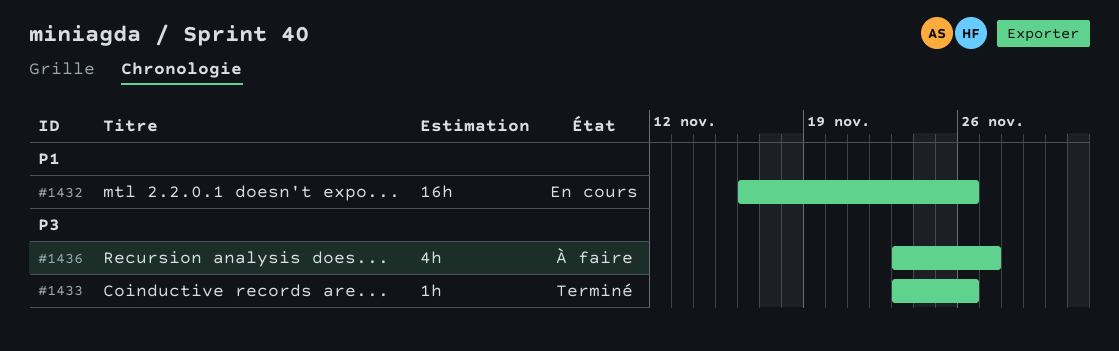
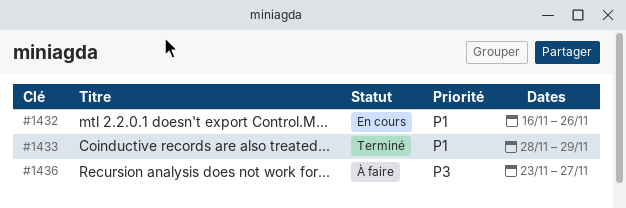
#1433, priority: P3 -> P1
#1433, start: Nov 23 -> Nov 28
#1433, due: Nov 26 -> Nov 29

